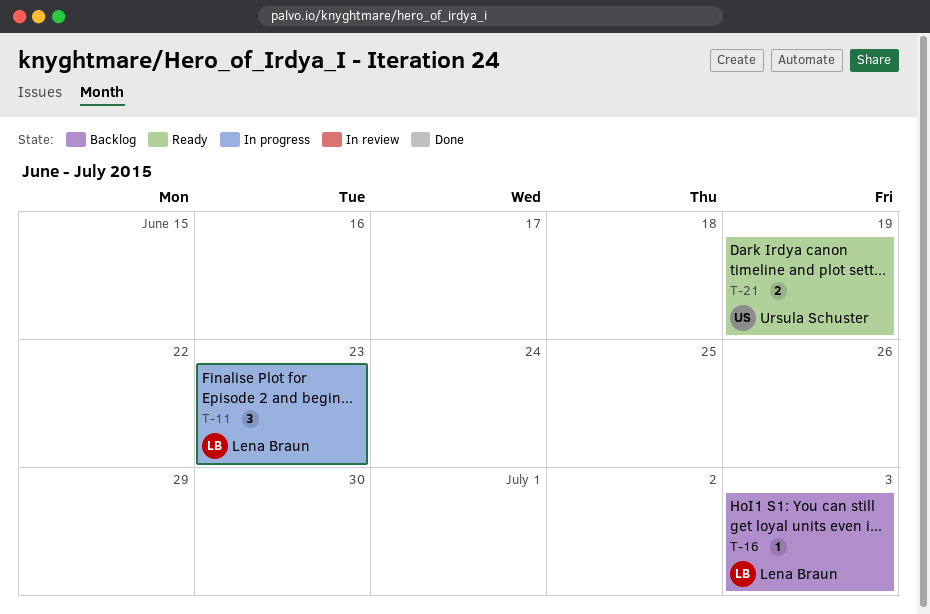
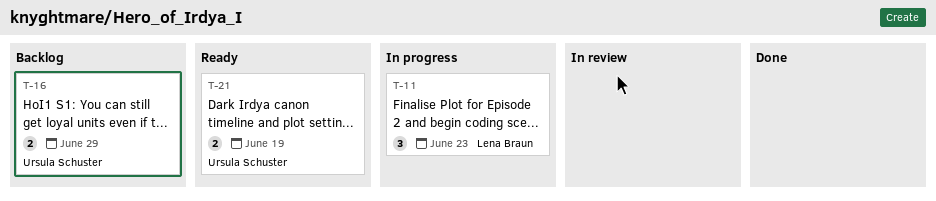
T-16, owner: Lena Braun -> Ursula Schuster
T-16, estimate: 1 -> 2
T-16, due: Jul 3 -> Jun 29

